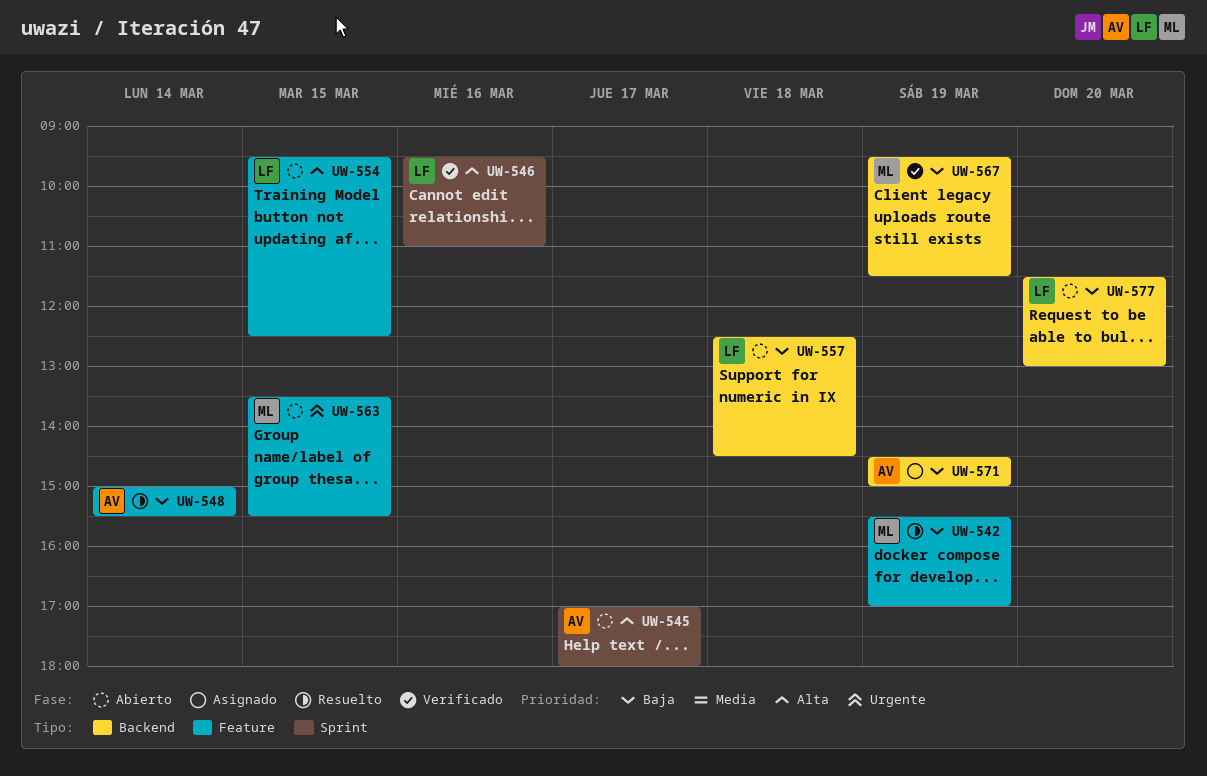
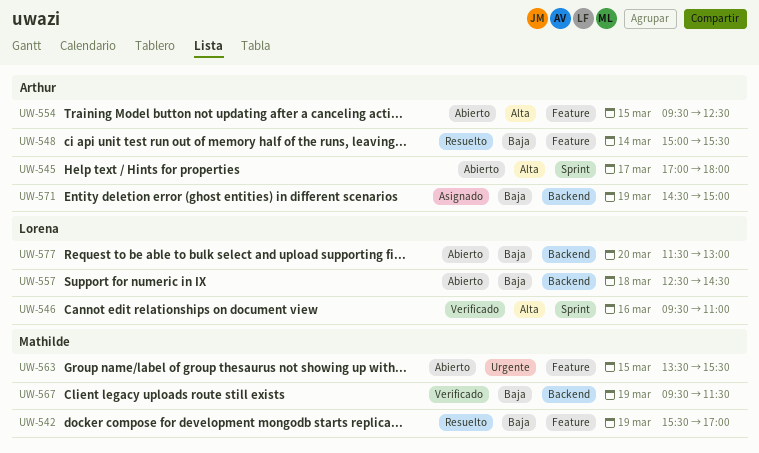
UW-554, owner: Lorena -> Arthur

